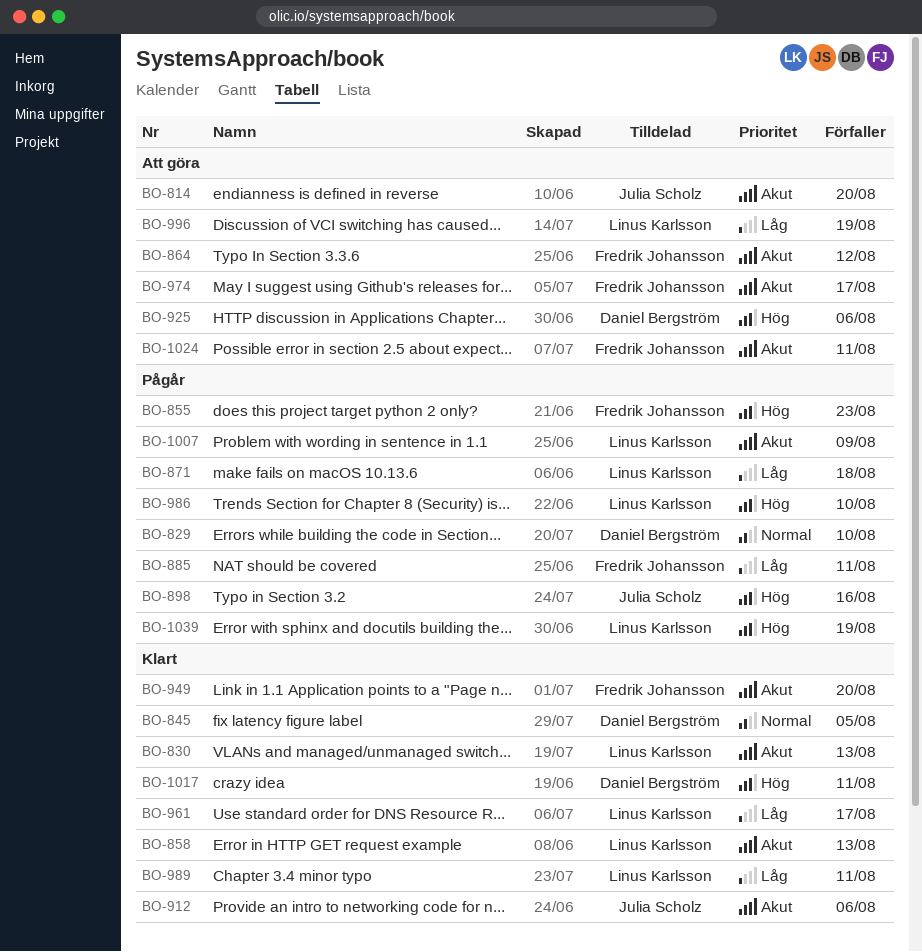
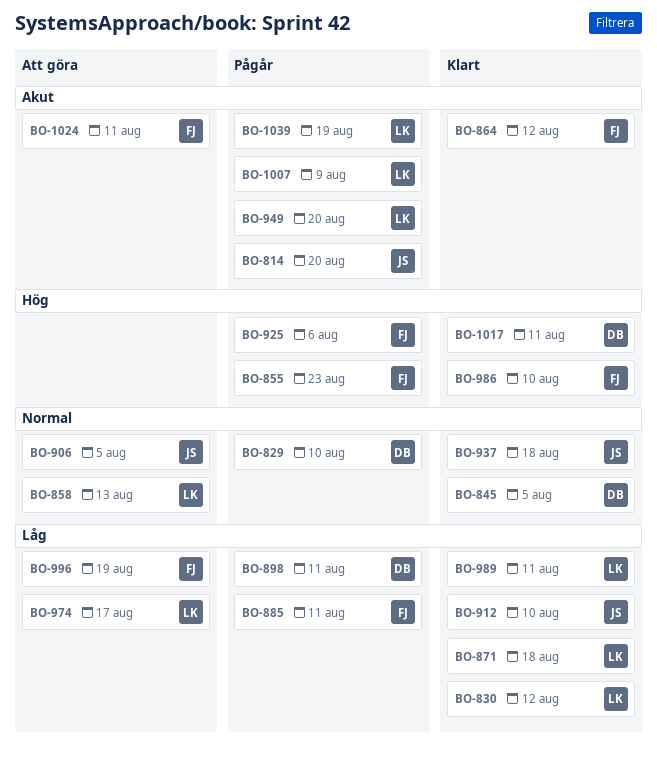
BO-814, status: Att göra -> Pågår
BO-830, priority: Akut -> Låg
BO-830, due: Aug 13 -> Aug 12
BO-858, status: Klart -> Att göra
BO-858, priority: Akut -> Normal
BO-864, status: Att göra -> Klart
BO-871, status: Pågår -> Klart
BO-898, owner: Julia Scholz -> Daniel Bergström
BO-898, priority: Hög -> Låg
BO-898, due: Aug 16 -> Aug 11
BO-906: none -> present
BO-912, priority: Akut -> Låg
BO-912, due: Aug 6 -> Aug 10
BO-925, status: Att göra -> Pågår
BO-925, owner: Daniel Bergström -> Fredrik Johansson
BO-937: none -> present
BO-949, status: Klart -> Pågår
BO-949, owner: Fredrik Johansson -> Linus Karlsson
BO-961: present -> none
BO-974, owner: Fredrik Johansson -> Linus Karlsson
BO-974, priority: Akut -> Låg
BO-986, status: Pågår -> Klart
BO-986, owner: Linus Karlsson -> Fredrik Johansson
BO-996, owner: Linus Karlsson -> Fredrik Johansson
BO-1039, priority: Hög -> Akut

